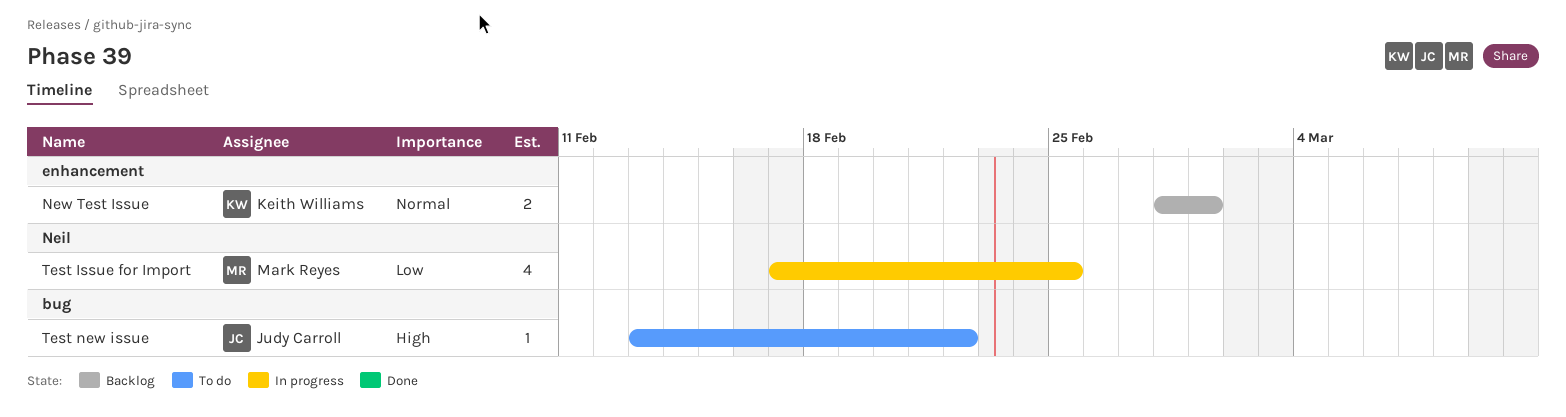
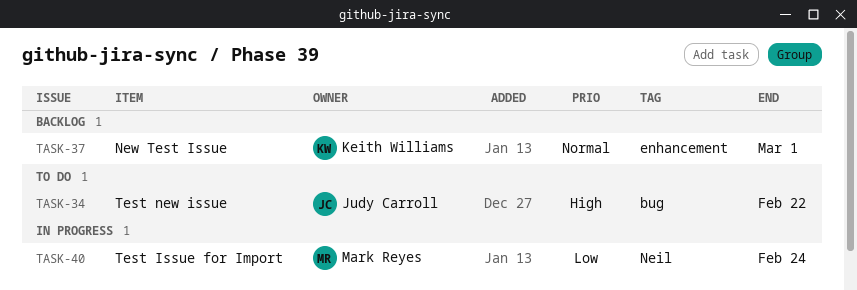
Test Issue for Import, due: Feb 25 -> Feb 24

